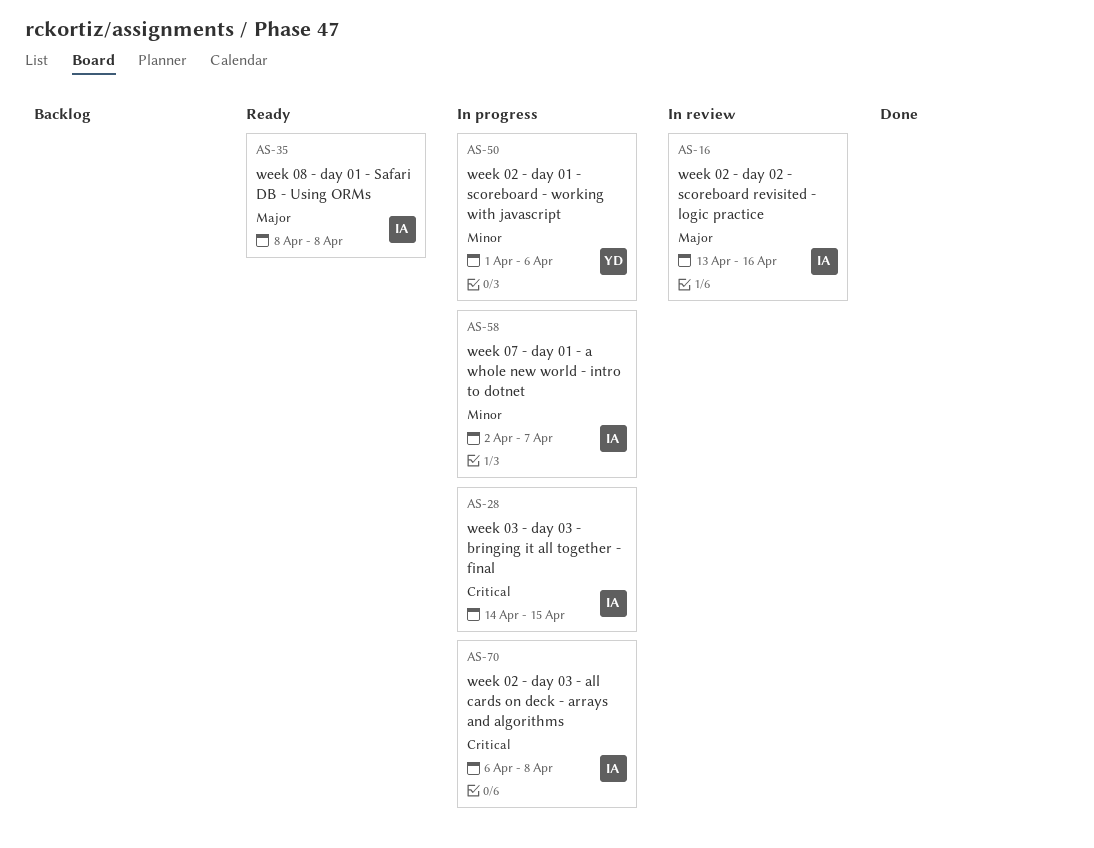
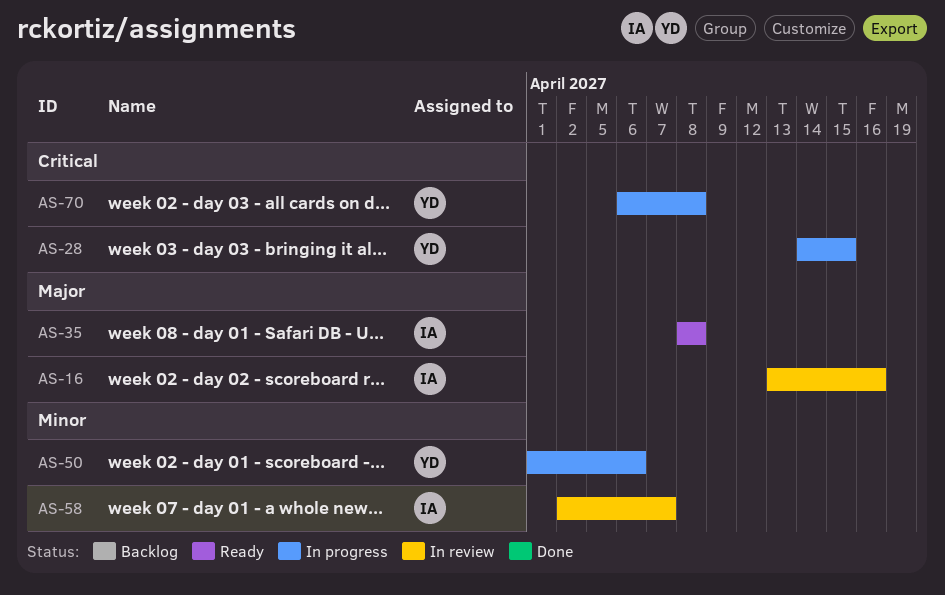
AS-28, owner: IA -> YD
AS-58, status: In progress -> In review
AS-70, owner: IA -> YD

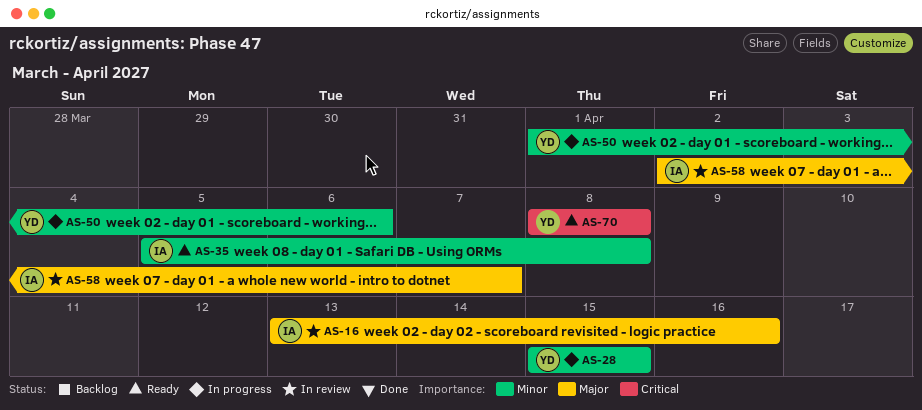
AS-28, priority: Critical -> Minor
AS-28, start: Apr 14 -> Apr 15
AS-35, priority: Major -> Minor
AS-35, start: Apr 8 -> Apr 5
AS-58, priority: Minor -> Major
AS-70, status: In progress -> Ready
AS-70, start: Apr 6 -> Apr 8

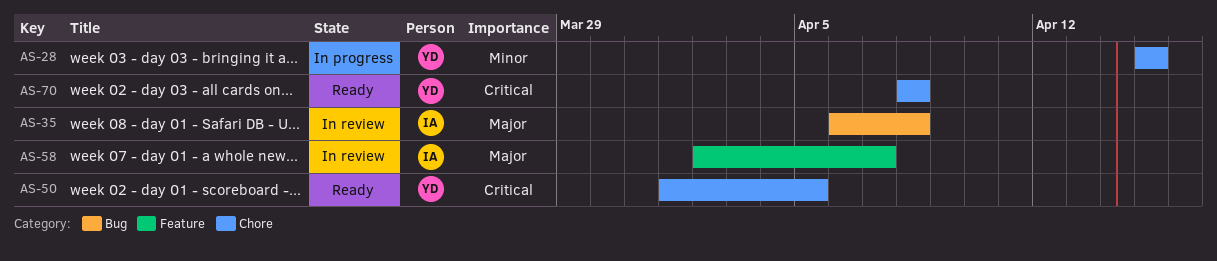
AS-16: present -> none
AS-35, status: Ready -> In review
AS-35, priority: Minor -> Major
AS-35, start: Apr 5 -> Apr 6
AS-50, status: In progress -> Ready
AS-50, priority: Minor -> Critical
AS-50, due: Apr 6 -> Apr 5

